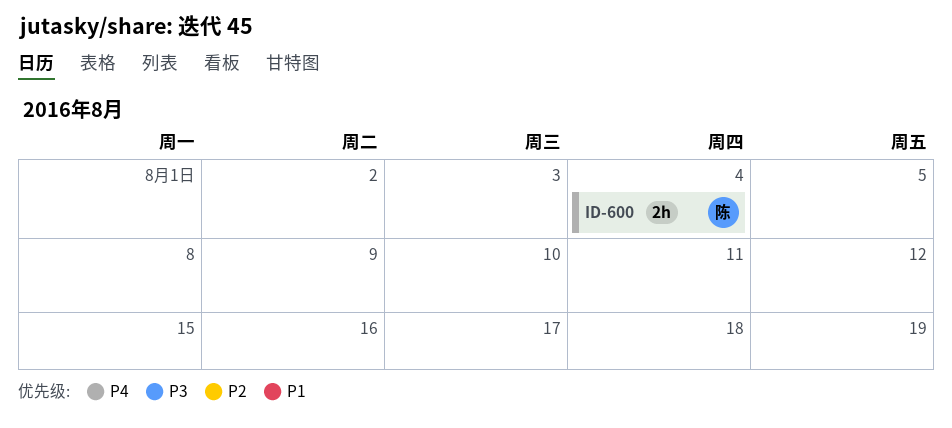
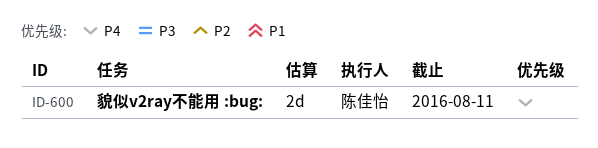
ID-600, estimate: 2h -> 2d
ID-600, due: Aug 4 -> Aug 11

